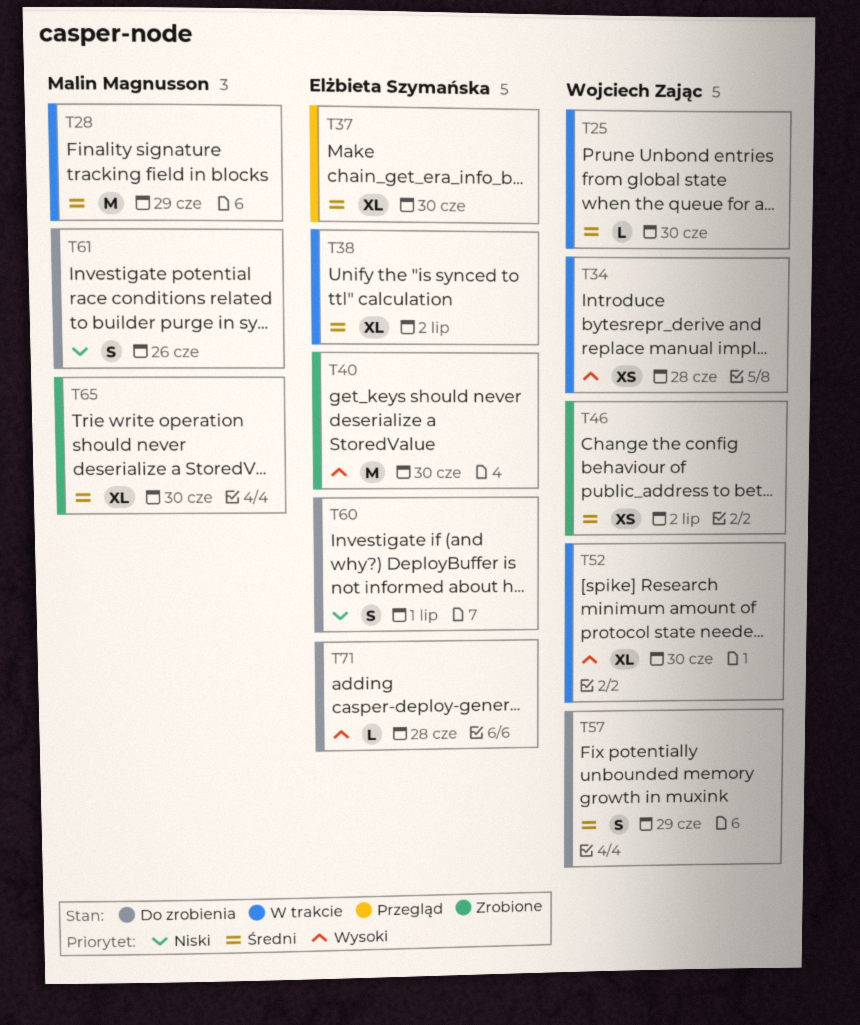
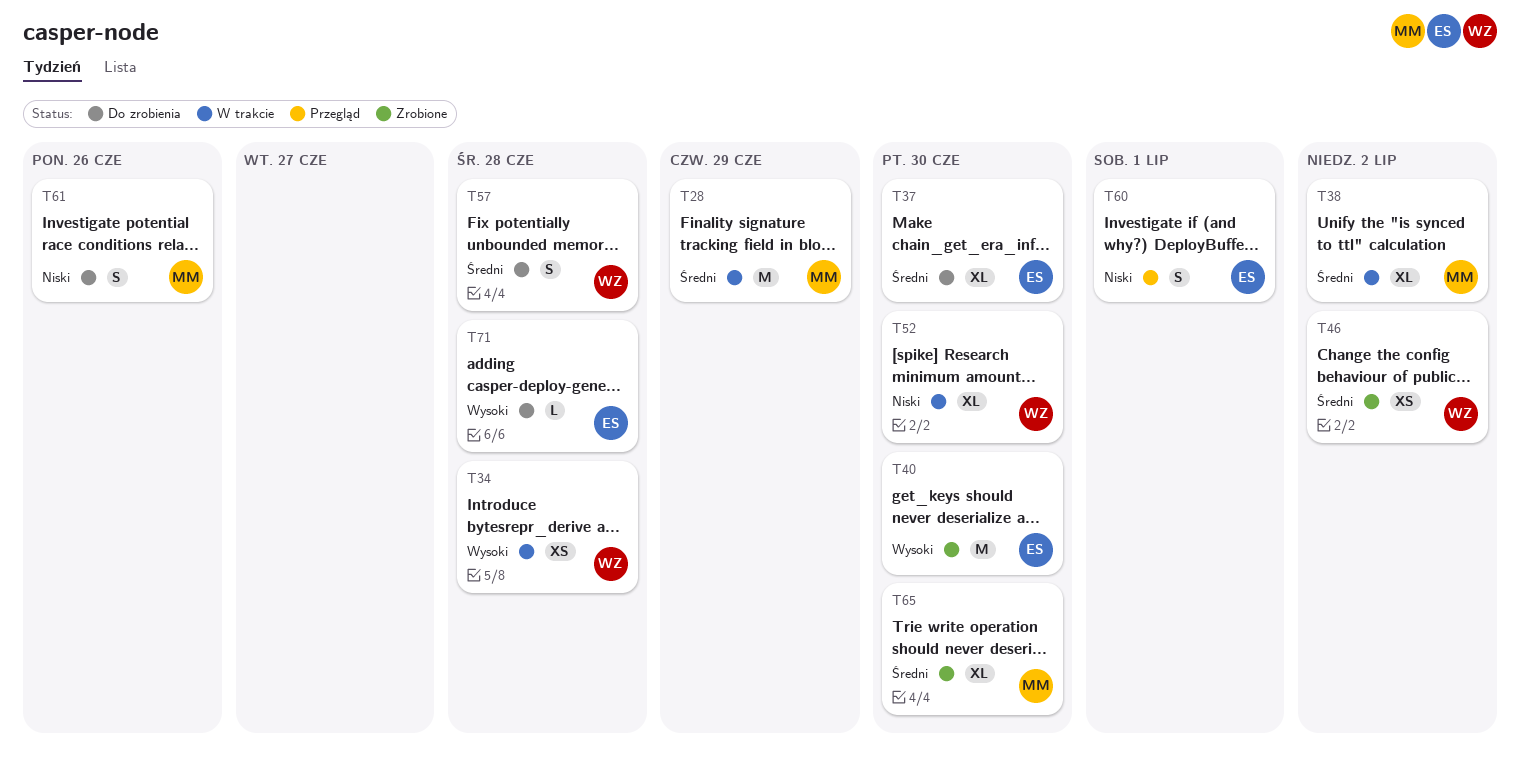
T25: present -> none
T37, status: Przegląd -> Do zrobienia
T38, owner: Elżbieta Szymańska -> Malin Magnusson
T52, priority: Wysoki -> Niski
T57, due: Jun 29 -> Jun 28
T60, status: Do zrobienia -> Przegląd

